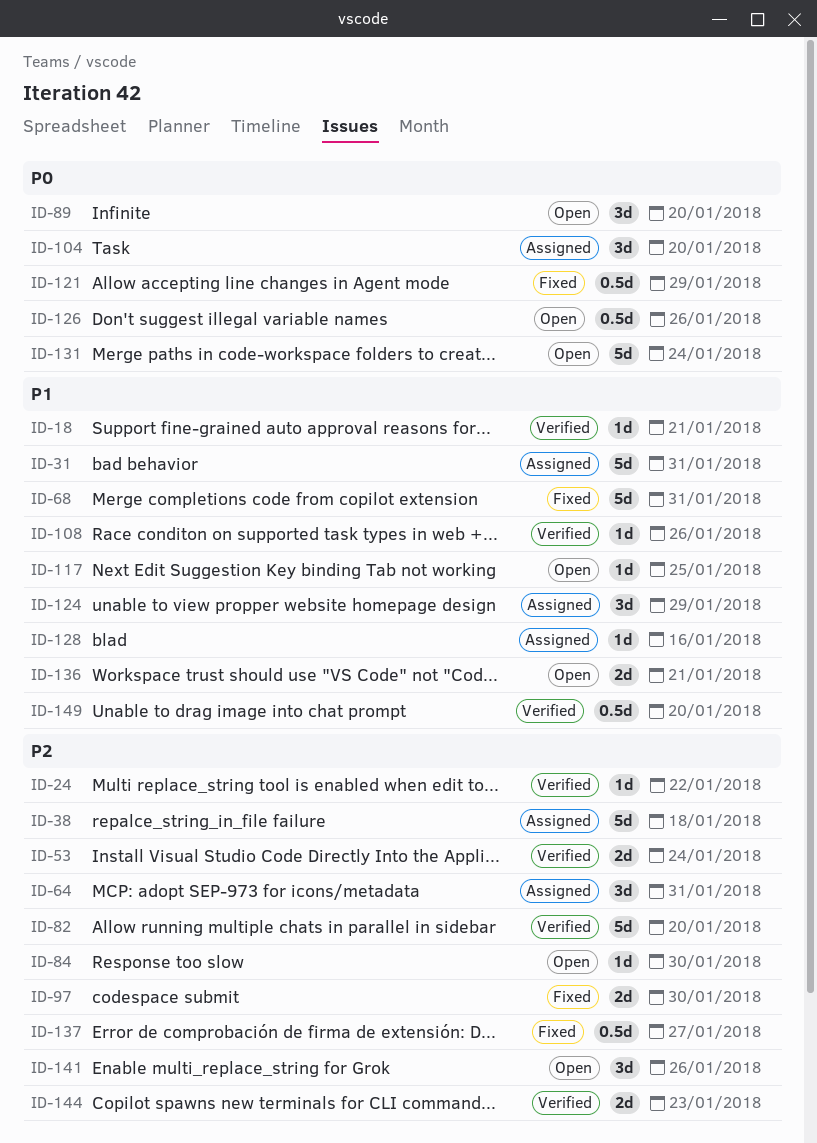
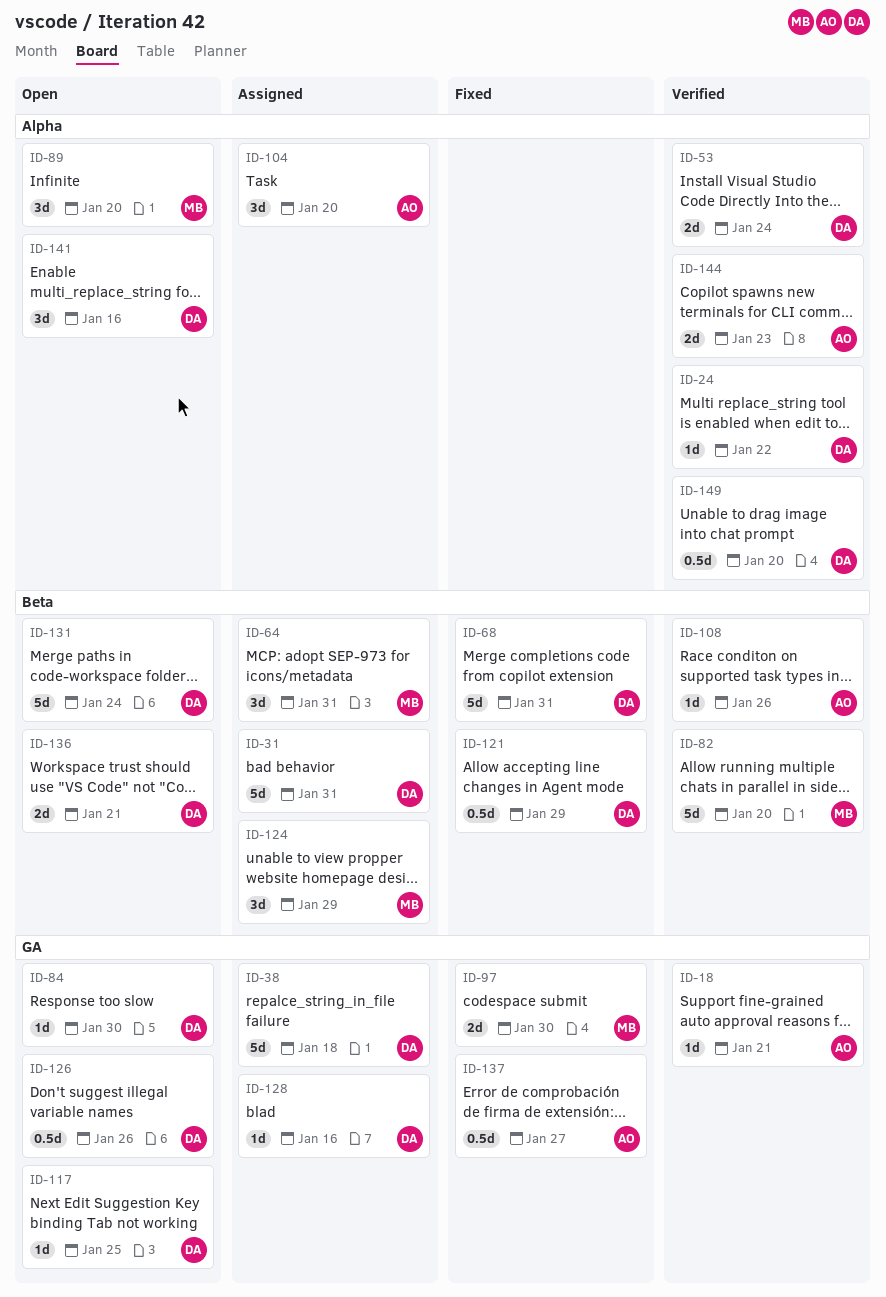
ID-141, due: Jan 26 -> Jan 16

